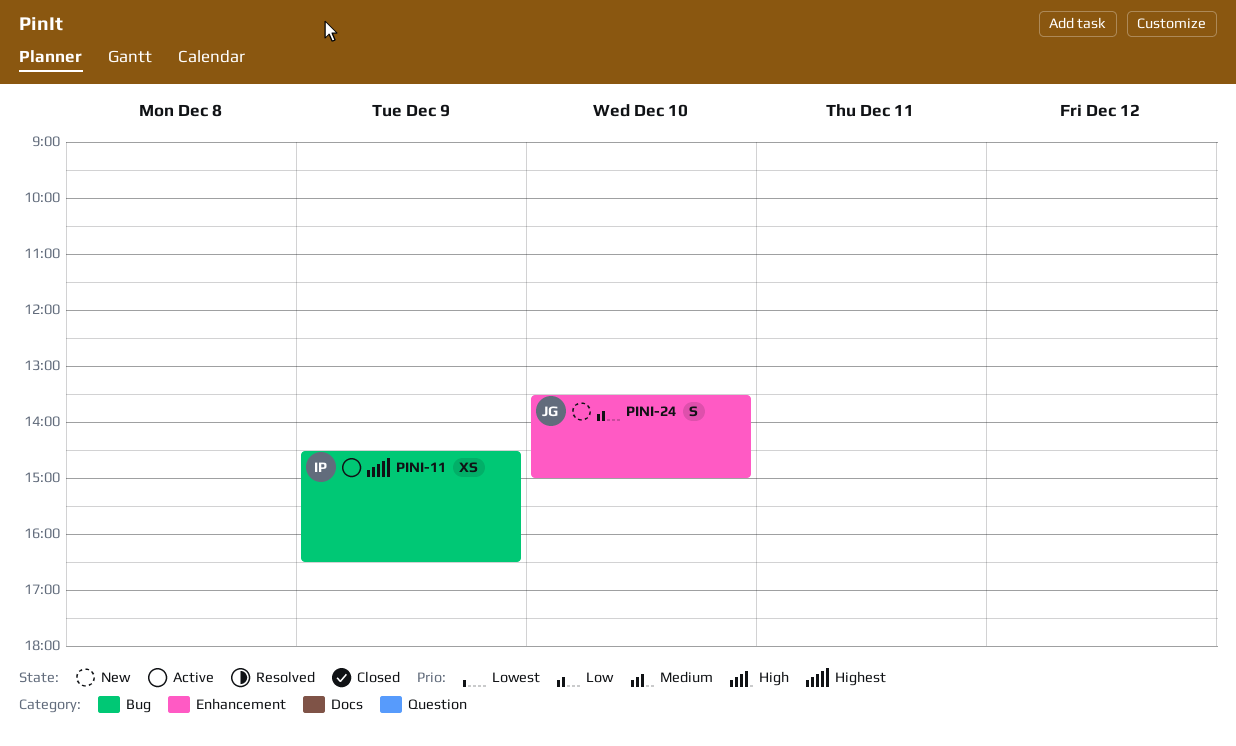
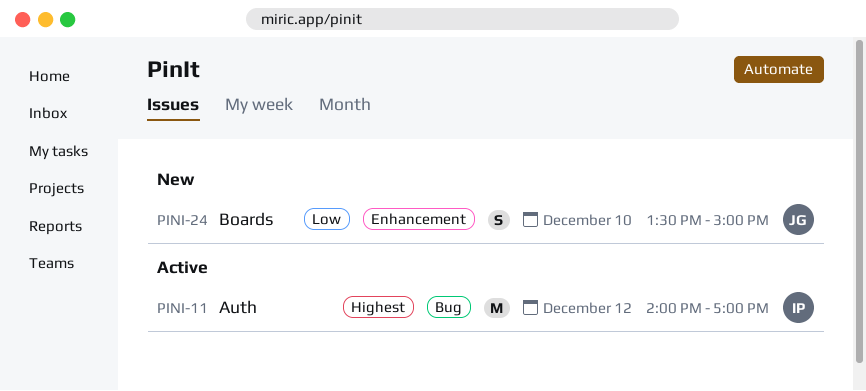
PINI-11, estimate: XS -> M
PINI-11, day: Dec 9 -> Dec 12
PINI-11, begins: 14:30 -> 14:00
PINI-11, ends: 16:30 -> 17:00

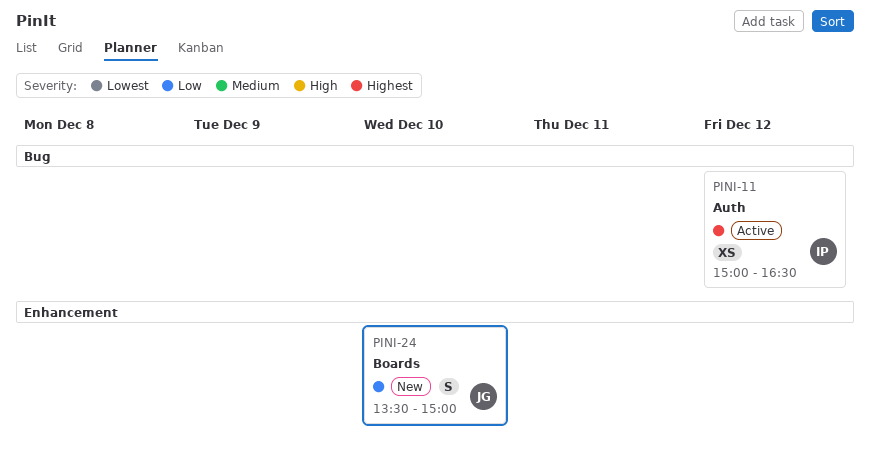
PINI-11, estimate: M -> XS
PINI-11, begins: 14:00 -> 15:00
PINI-11, ends: 17:00 -> 16:30

